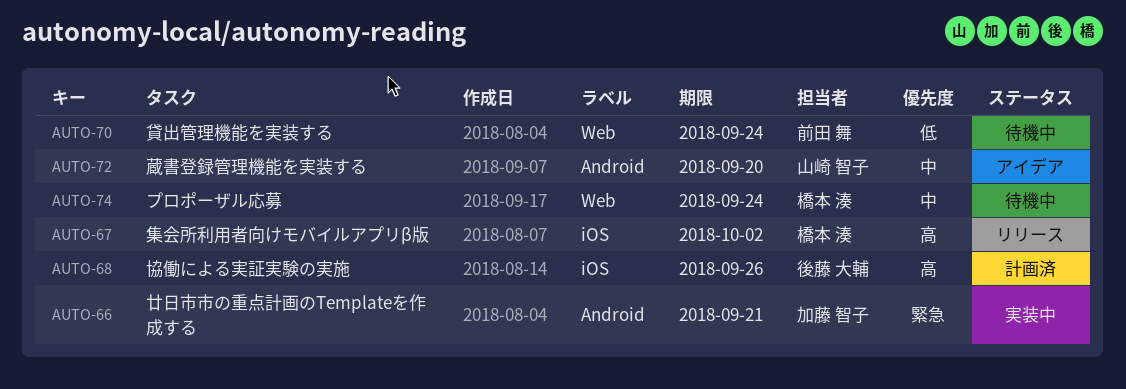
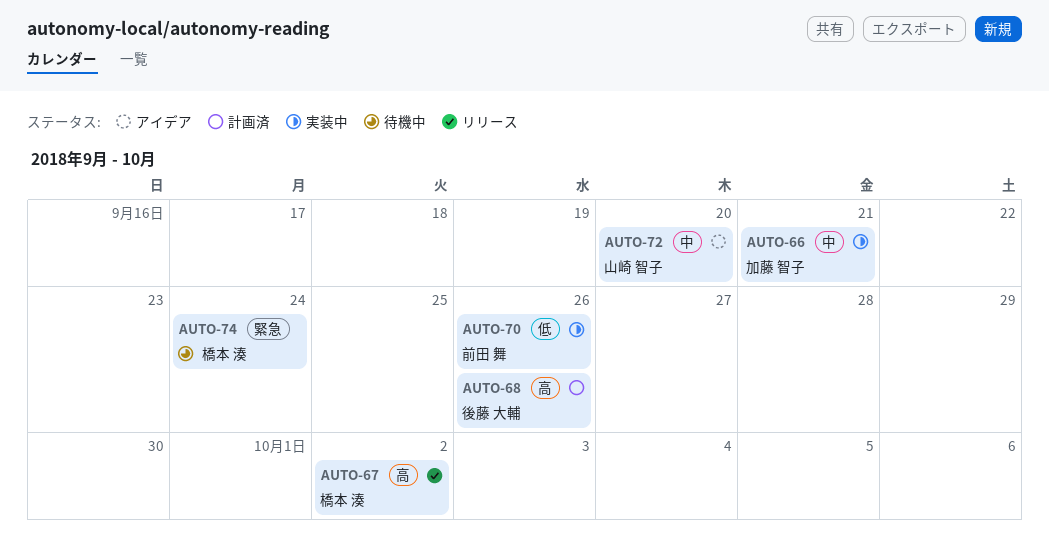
AUTO-66, priority: 緊急 -> 中
AUTO-70, status: 待機中 -> 実装中
AUTO-70, due: Sep 24 -> Sep 26
AUTO-74, priority: 中 -> 緊急

